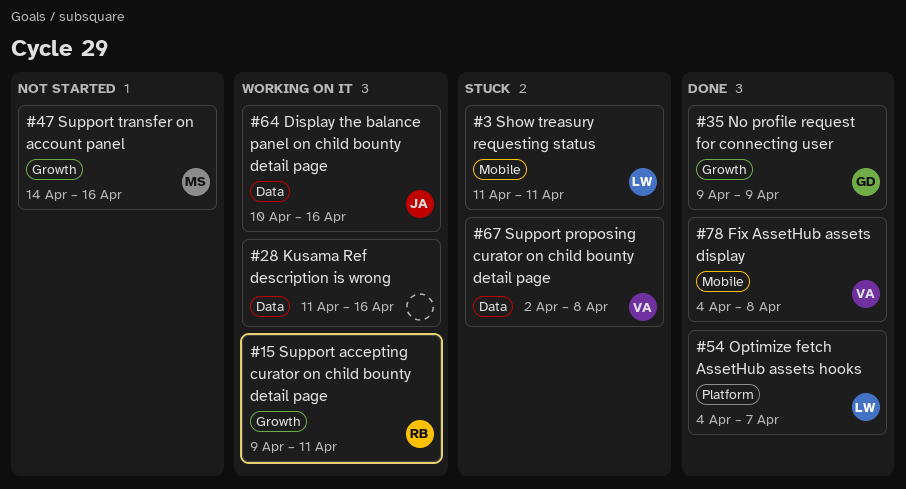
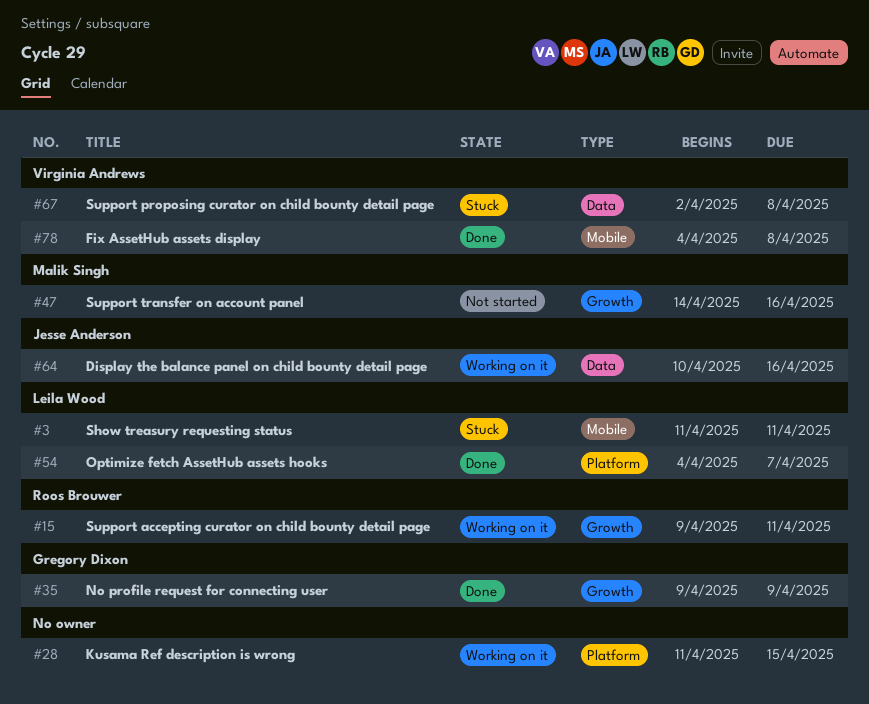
#28, label: Data -> Platform
#28, due: Apr 16 -> Apr 15

